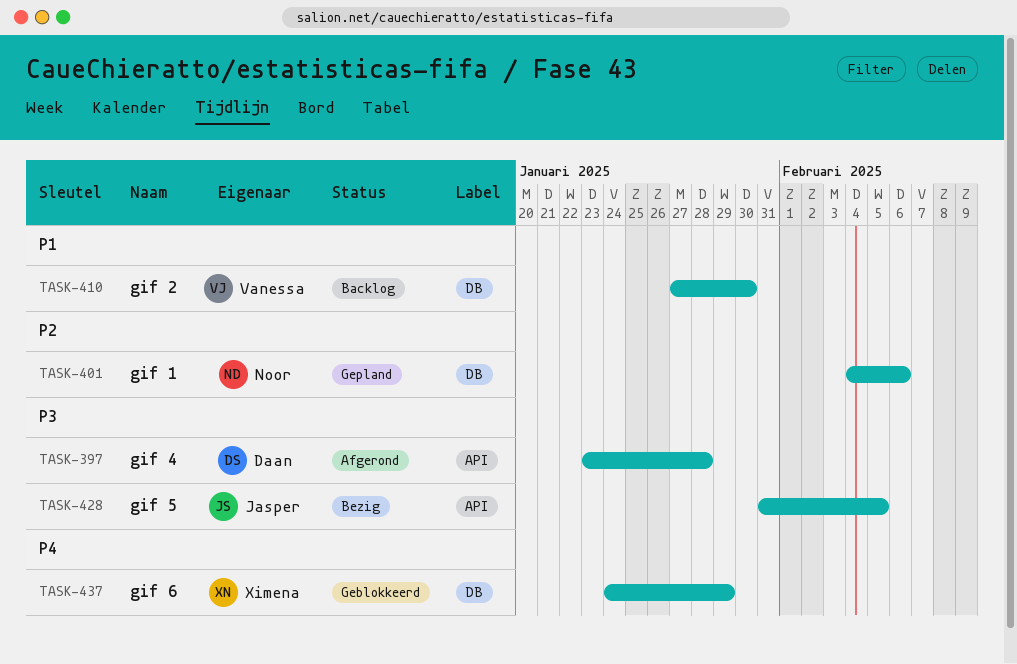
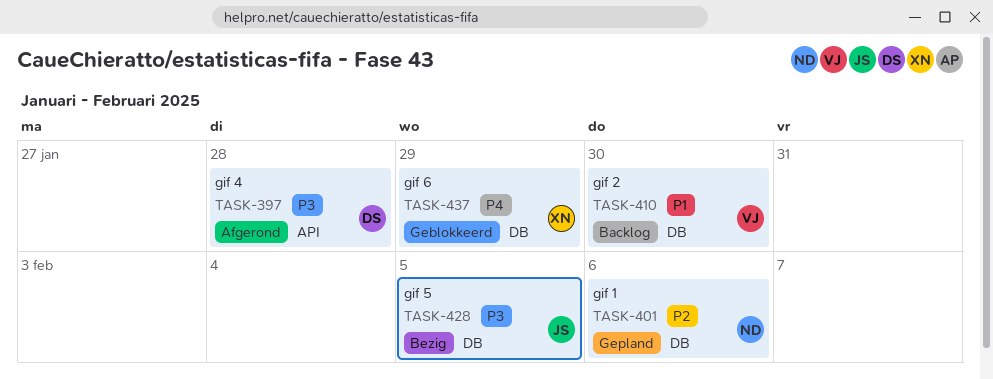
TASK-428, label: API -> DB

